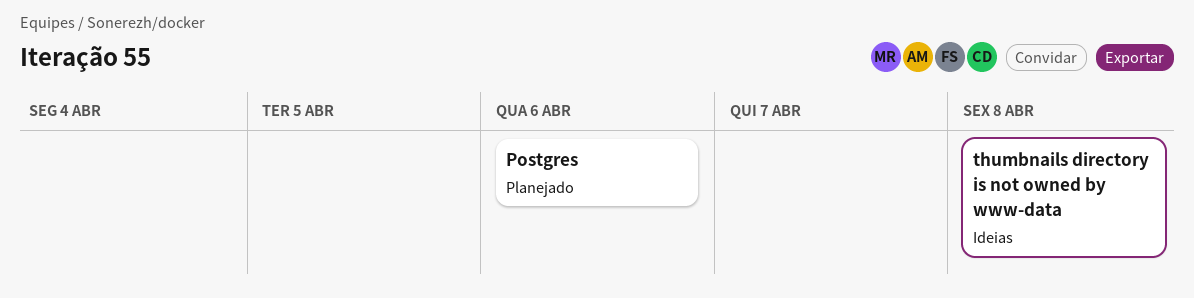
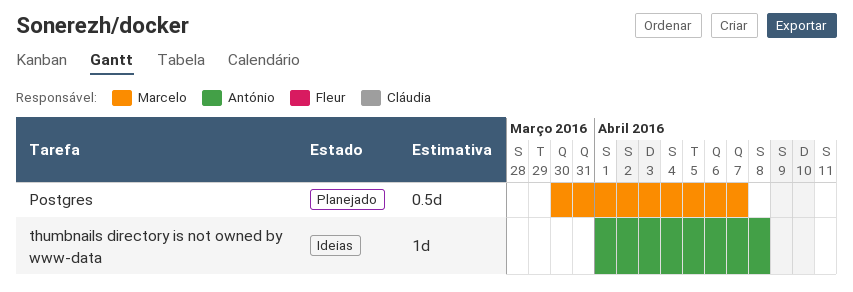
Postgres, due: Apr 6 -> Apr 7

